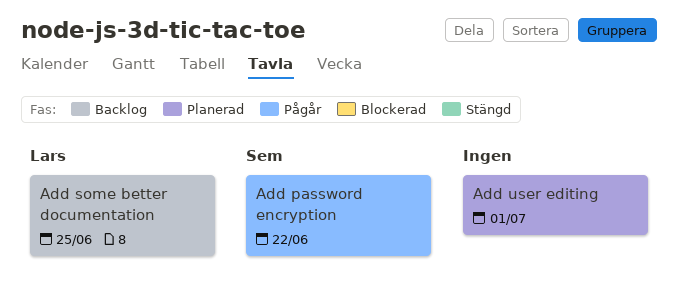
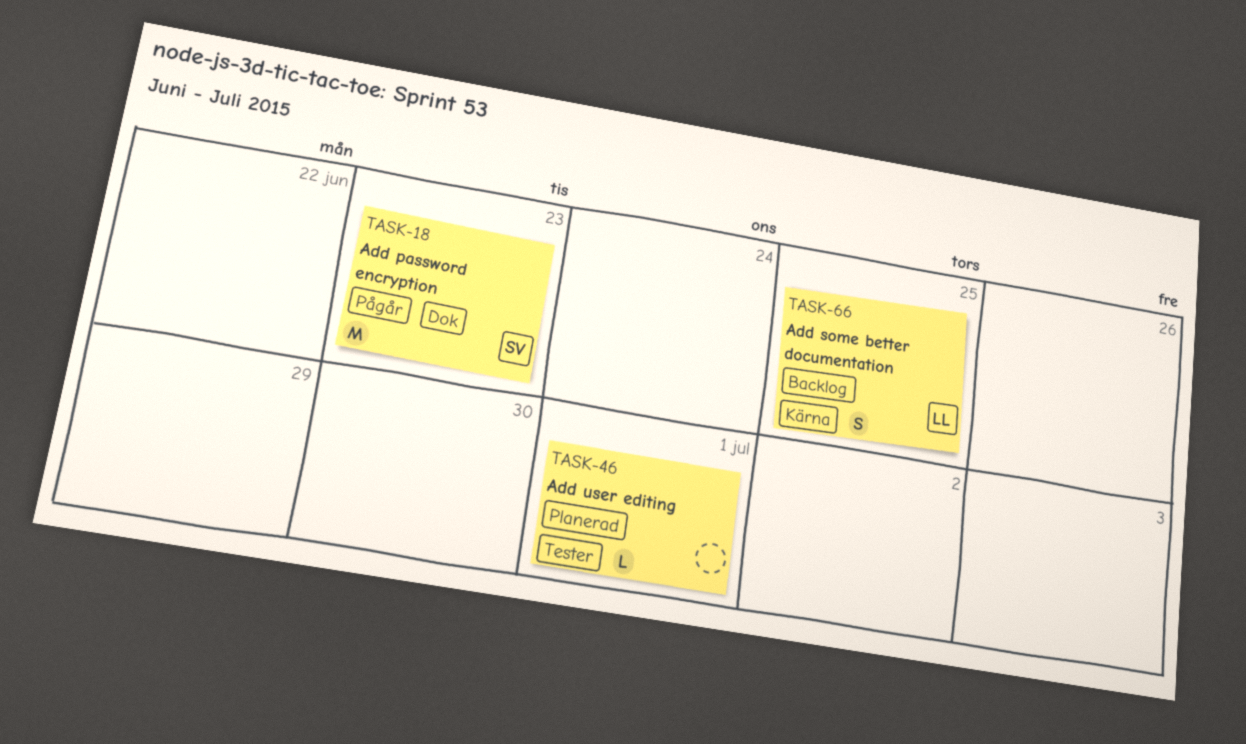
Add password encryption, due: Jun 22 -> Jun 23

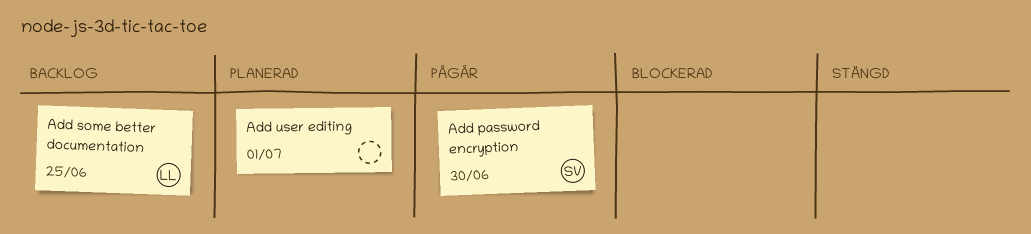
Add password encryption, due: Jun 23 -> Jun 30

